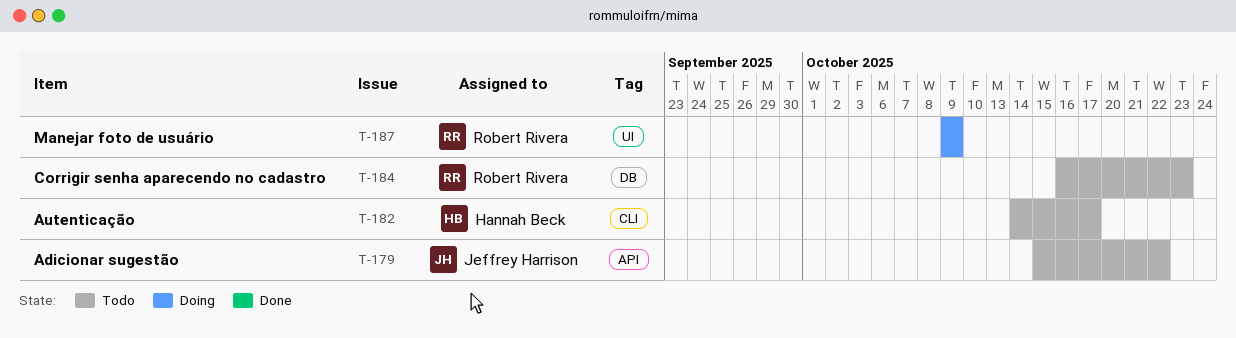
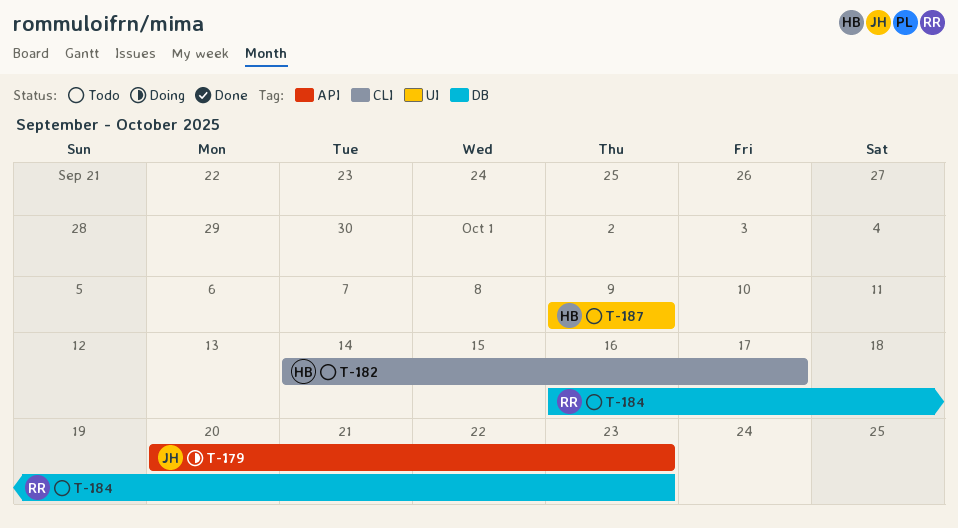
T-179, status: Todo -> Doing
T-179, start: Oct 15 -> Oct 20
T-179, due: Oct 22 -> Oct 23
T-187, status: Doing -> Todo
T-187, owner: Robert Rivera -> Hannah Beck

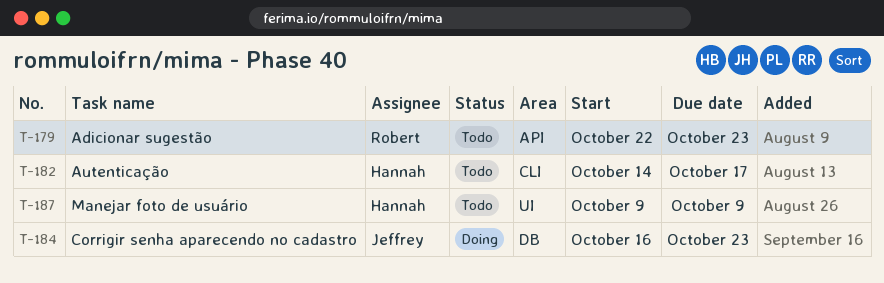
T-179, status: Doing -> Todo
T-179, owner: Jeffrey -> Robert
T-179, start: Oct 20 -> Oct 22
T-184, status: Todo -> Doing
T-184, owner: Robert -> Jeffrey

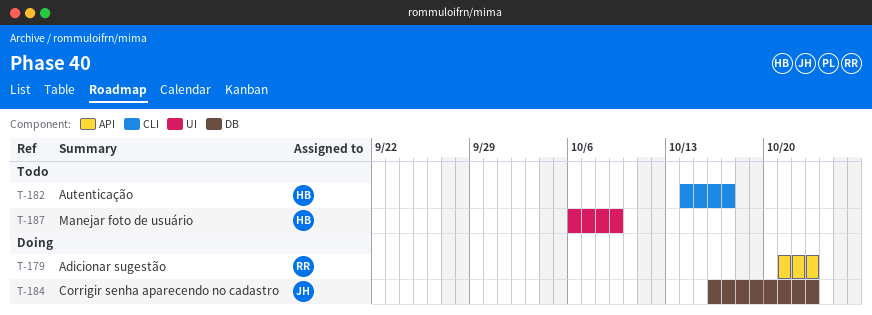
T-179, status: Todo -> Doing
T-179, start: Oct 22 -> Oct 21
T-187, start: Oct 9 -> Oct 6

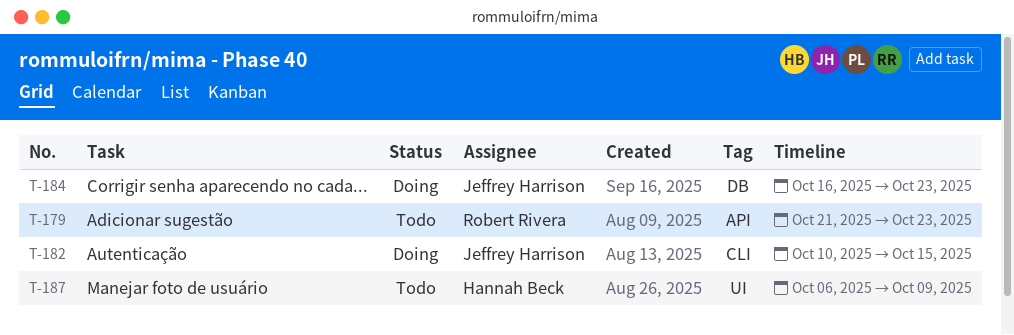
T-179, status: Doing -> Todo
T-182, status: Todo -> Doing
T-182, owner: Hannah Beck -> Jeffrey Harrison
T-182, start: Oct 14 -> Oct 10
T-182, due: Oct 17 -> Oct 15

